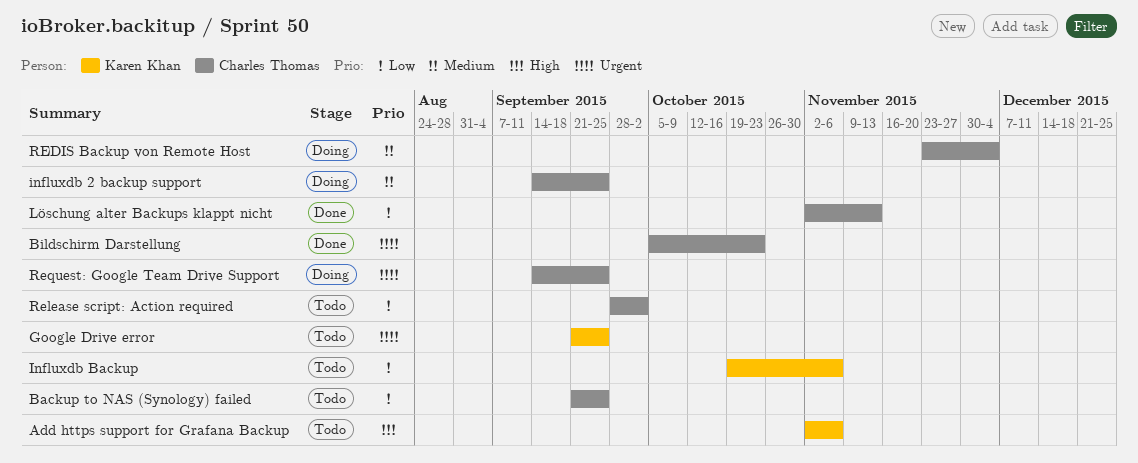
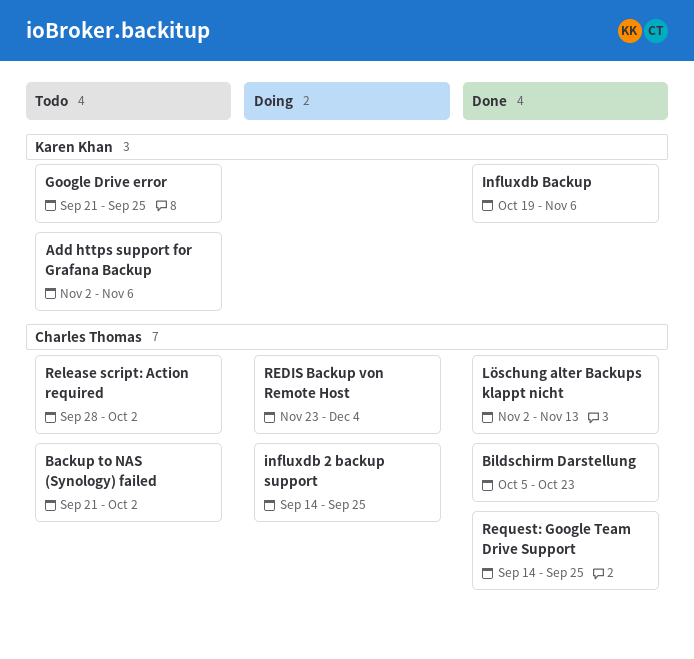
Backup to NAS (Synology) failed, due: Sep 25 -> Oct 2
Influxdb Backup, status: Todo -> Done
Request: Google Team Drive Support, status: Doing -> Done

